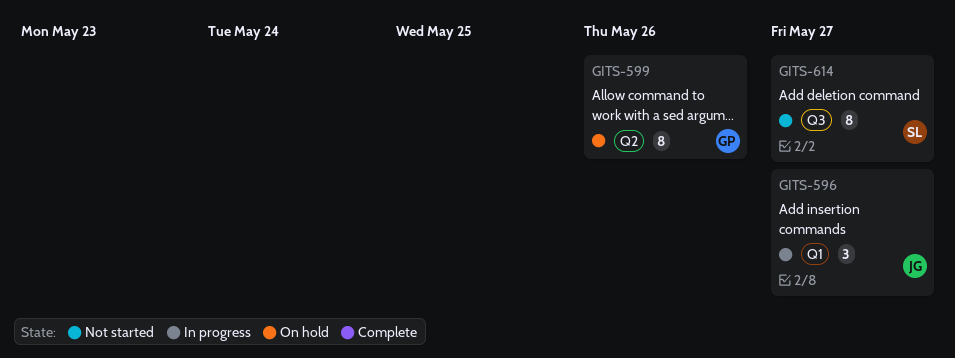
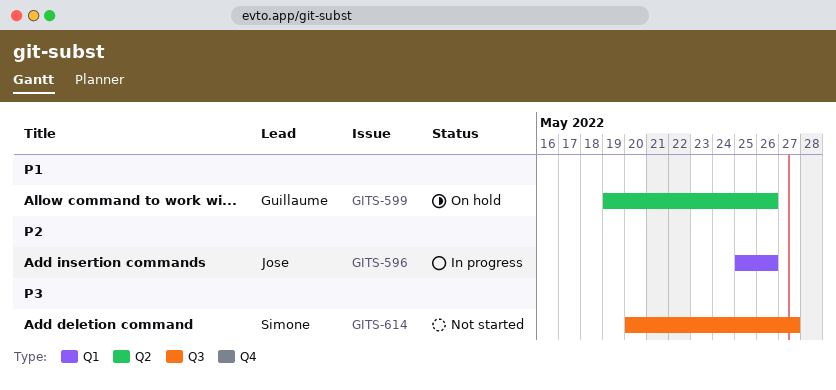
GITS-596, due: May 27 -> May 26

